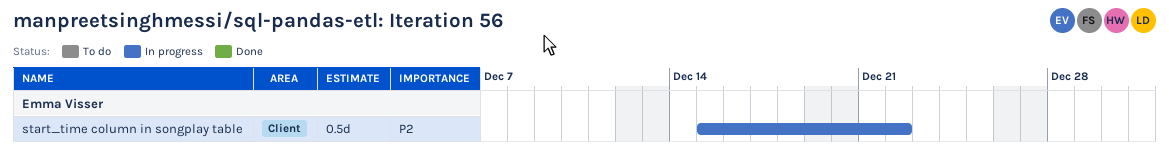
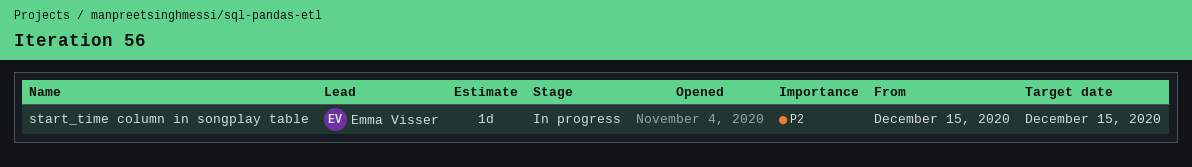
start_time column in songplay table, estimate: 0.5d -> 1d
start_time column in songplay table, due: Dec 22 -> Dec 15

